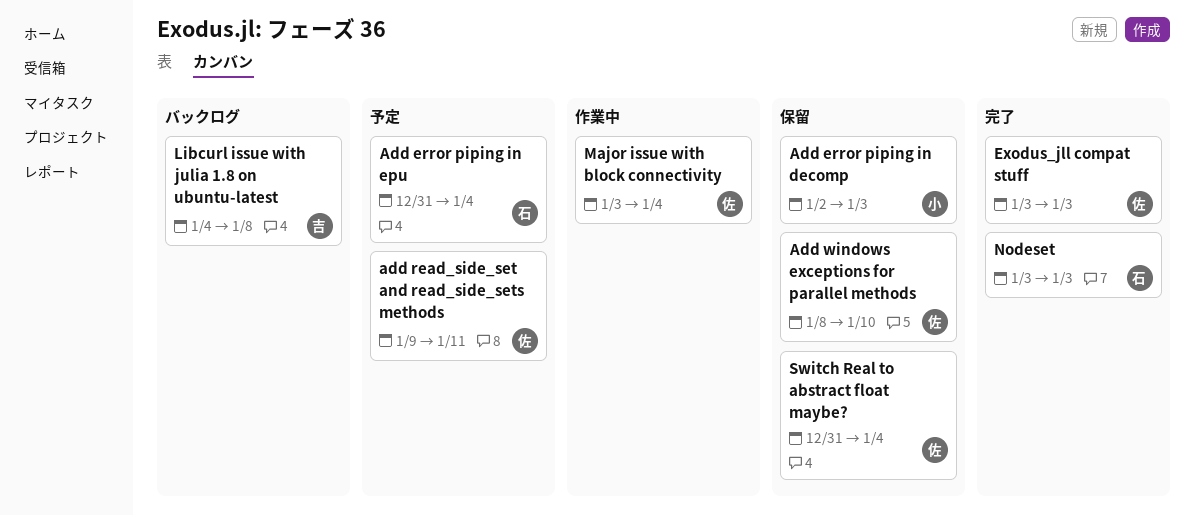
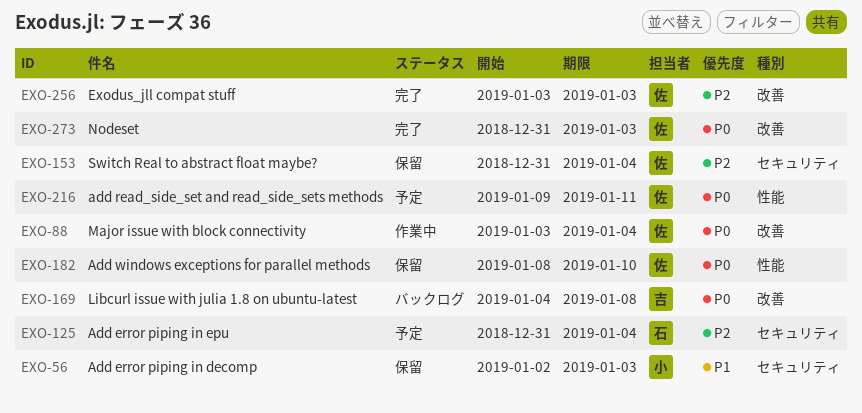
Nodeset, owner: 石 -> 佐
Nodeset, start: Jan 3 -> Dec 31

